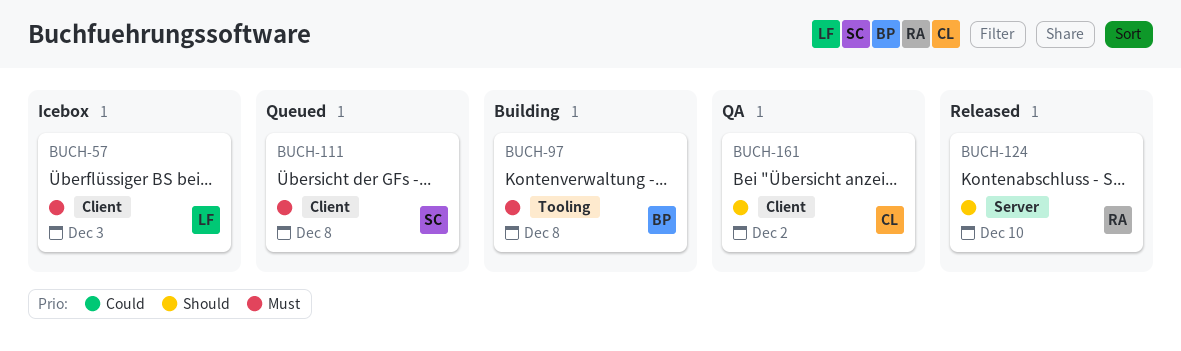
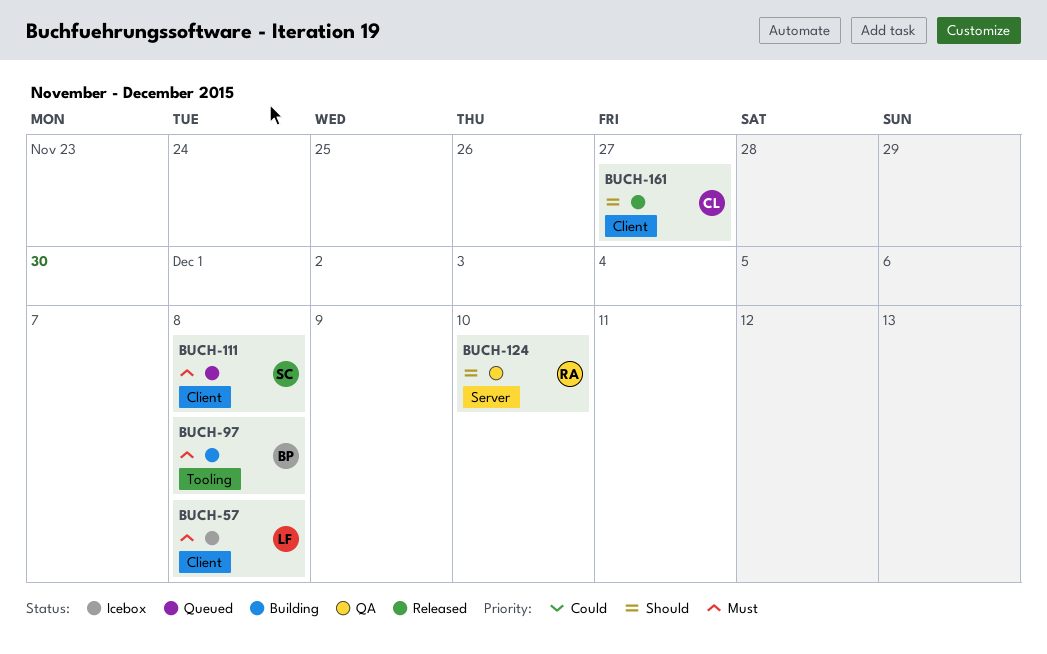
BUCH-57, due: Dec 3 -> Dec 8
BUCH-124, status: Released -> QA
BUCH-161, status: QA -> Released
BUCH-161, due: Dec 2 -> Nov 27

